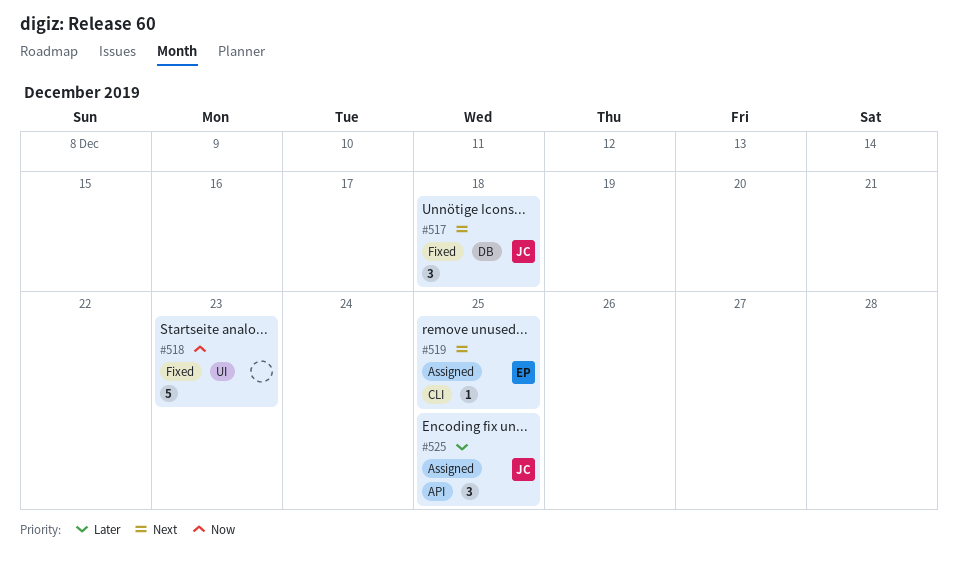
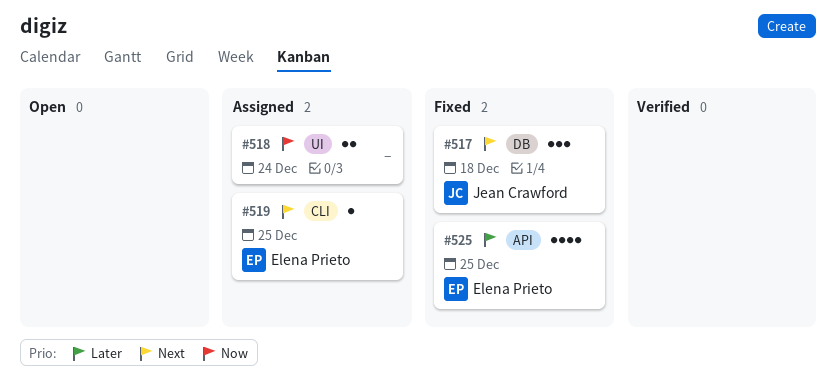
#518, status: Fixed -> Assigned
#518, estimate: 5 -> 2
#518, due: Dec 23 -> Dec 24
#525, status: Assigned -> Fixed
#525, owner: Jean Crawford -> Elena Prieto
#525, estimate: 3 -> 4

